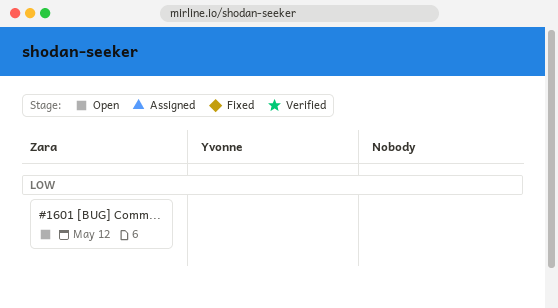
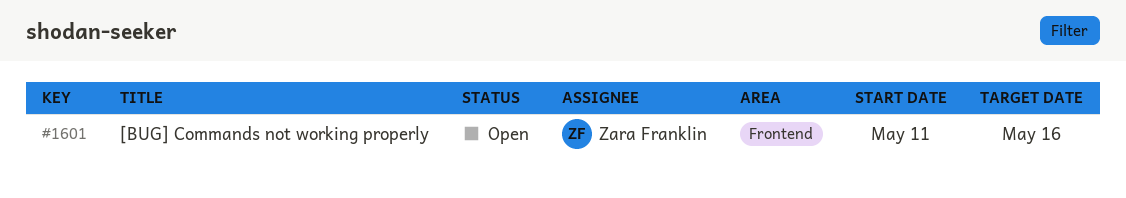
#1601, due: May 12 -> May 16

